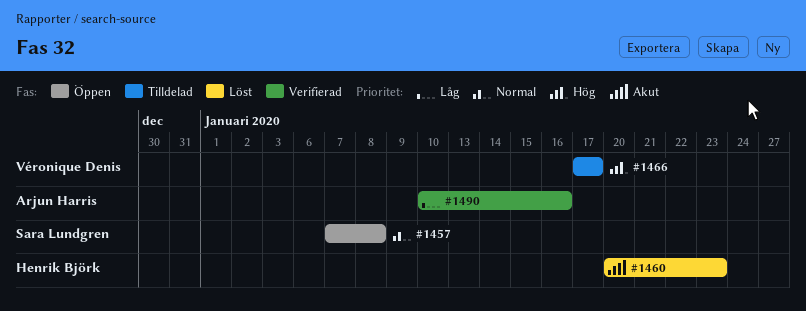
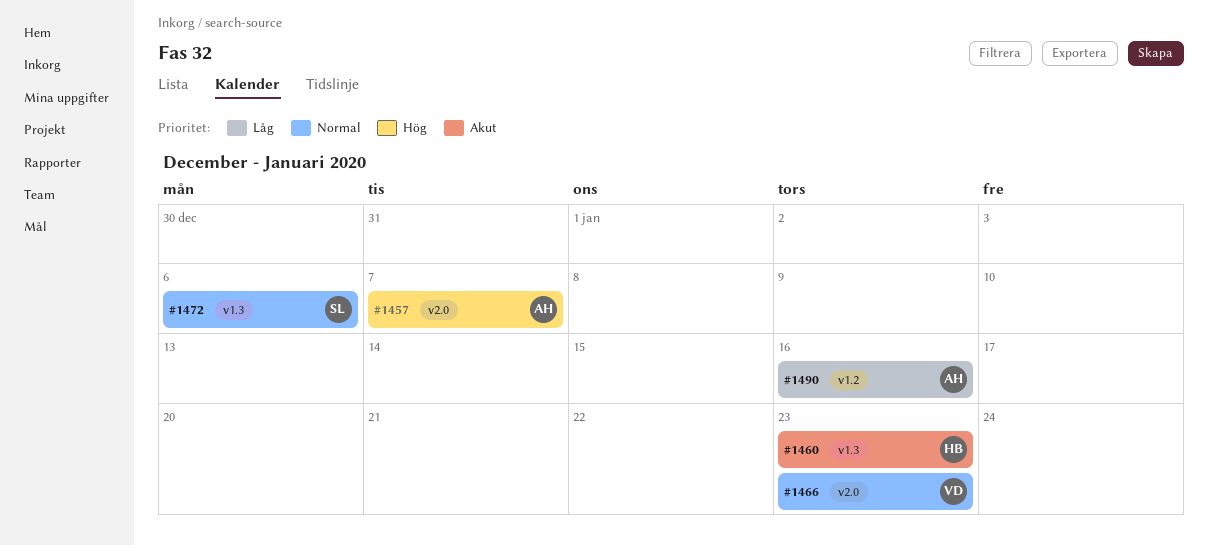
#1457, owner: Sara Lundgren -> Arjun Harris
#1457, priority: Normal -> Hög
#1457, due: Jan 8 -> Jan 7
#1466, priority: Hög -> Normal
#1466, due: Jan 17 -> Jan 23
#1472: none -> present

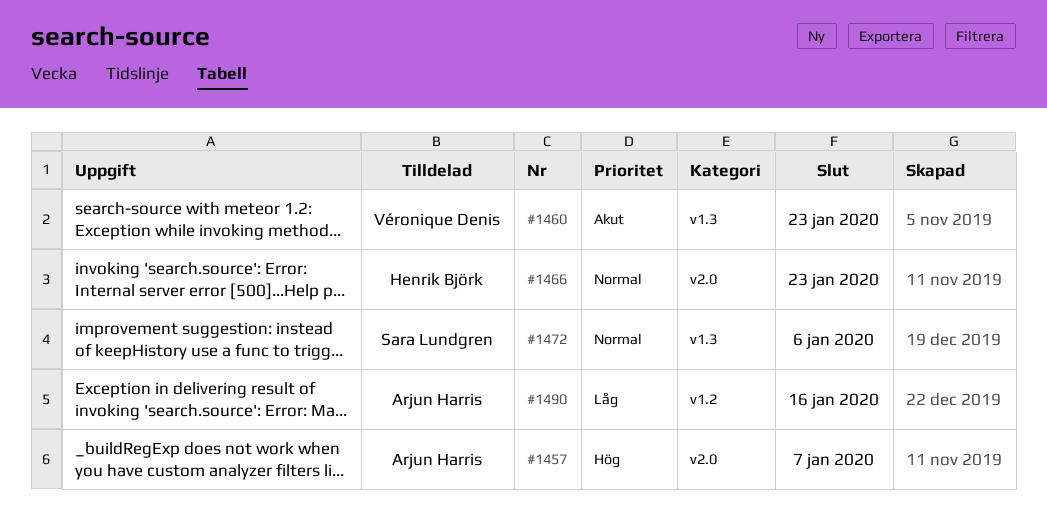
#1460, owner: Henrik Björk -> Véronique Denis
#1466, owner: Véronique Denis -> Henrik Björk

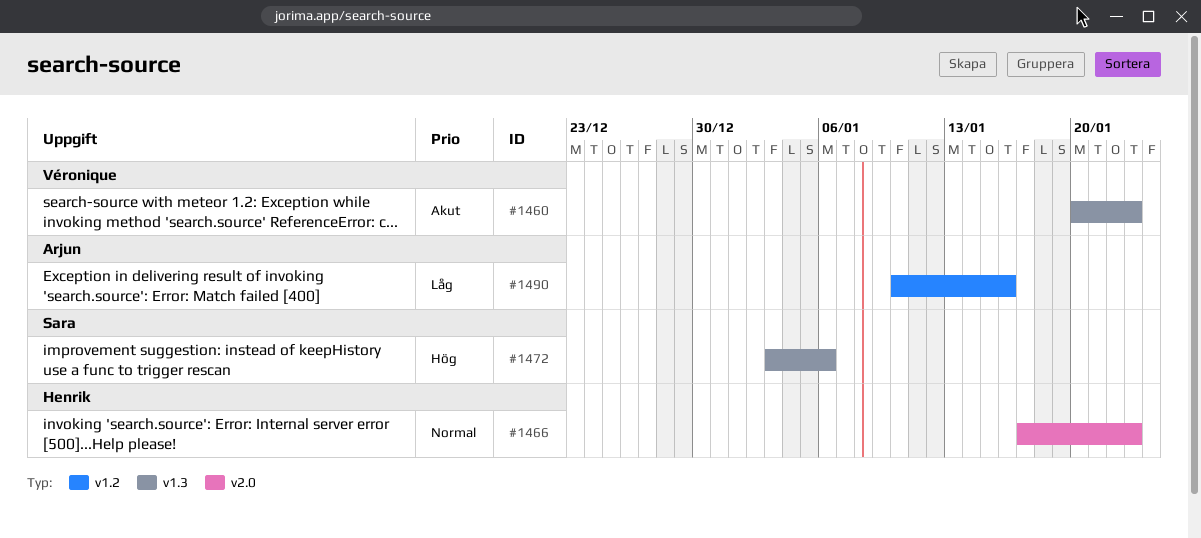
#1457: present -> none
#1472, priority: Normal -> Hög

